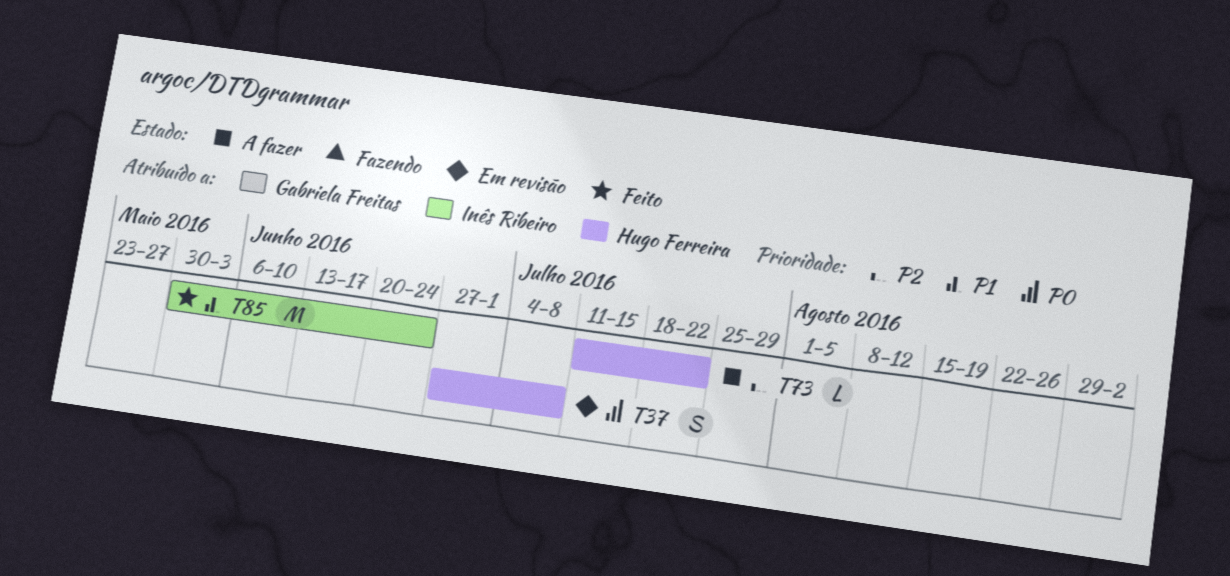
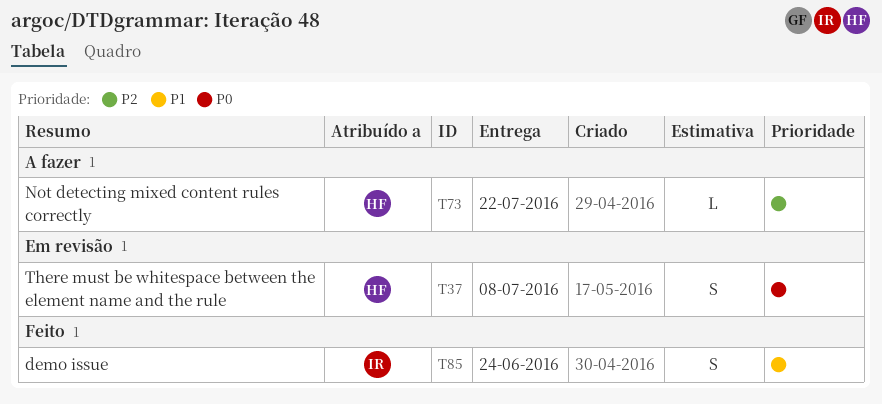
T85, estimate: M -> S

